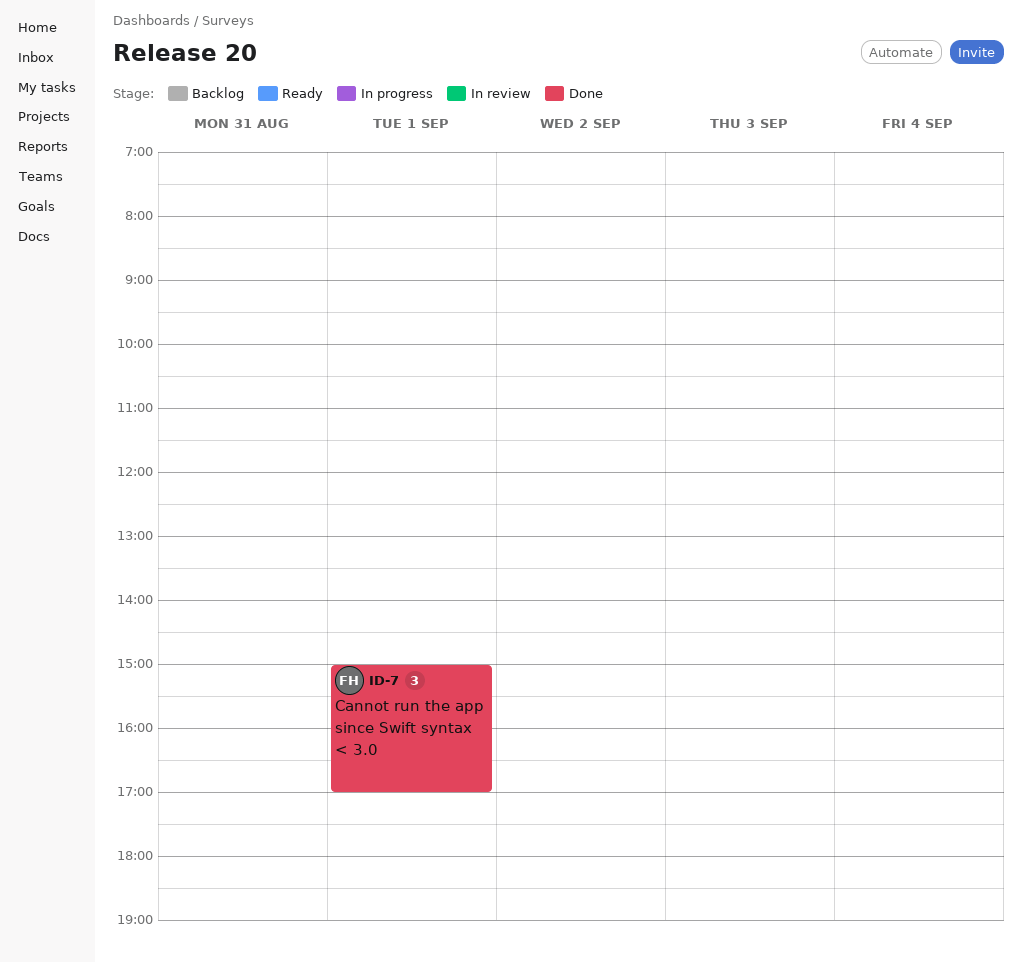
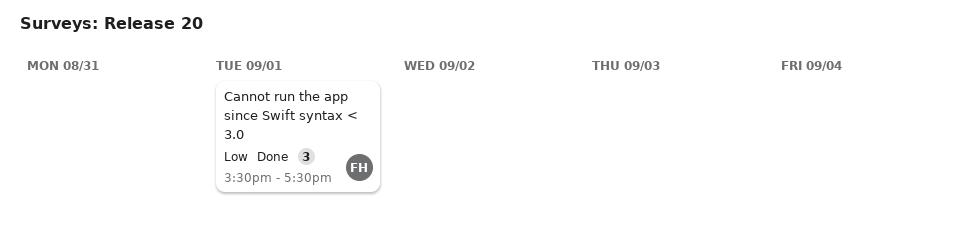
Cannot run the app since Swift syntax < 3.0, begins: 15:00 -> 15:30
Cannot run the app since Swift syntax < 3.0, ends: 17:00 -> 17:30

